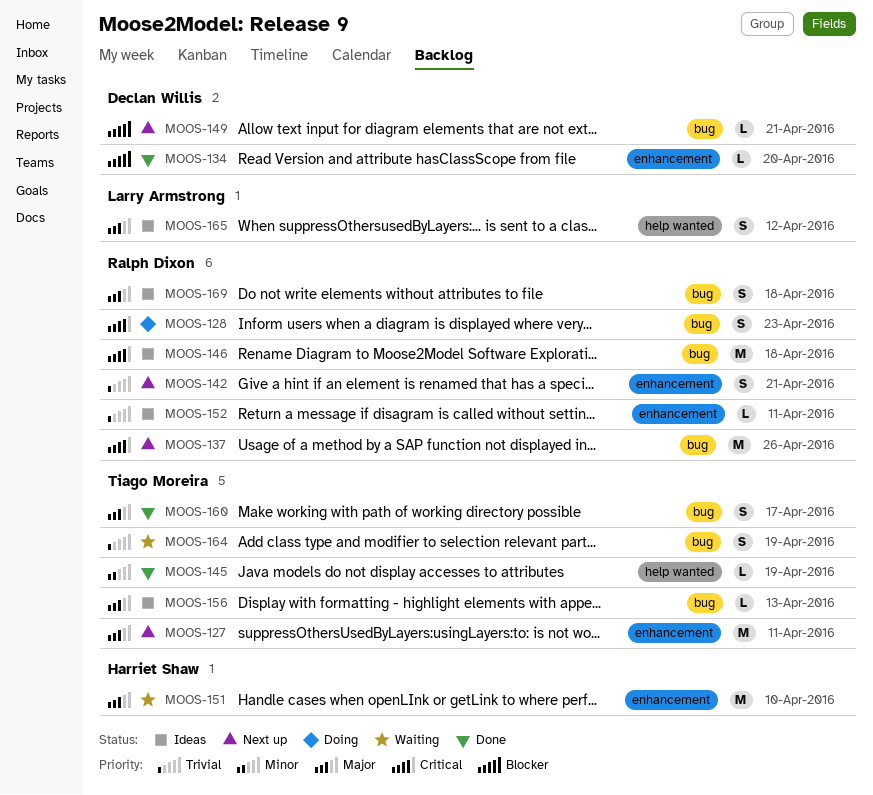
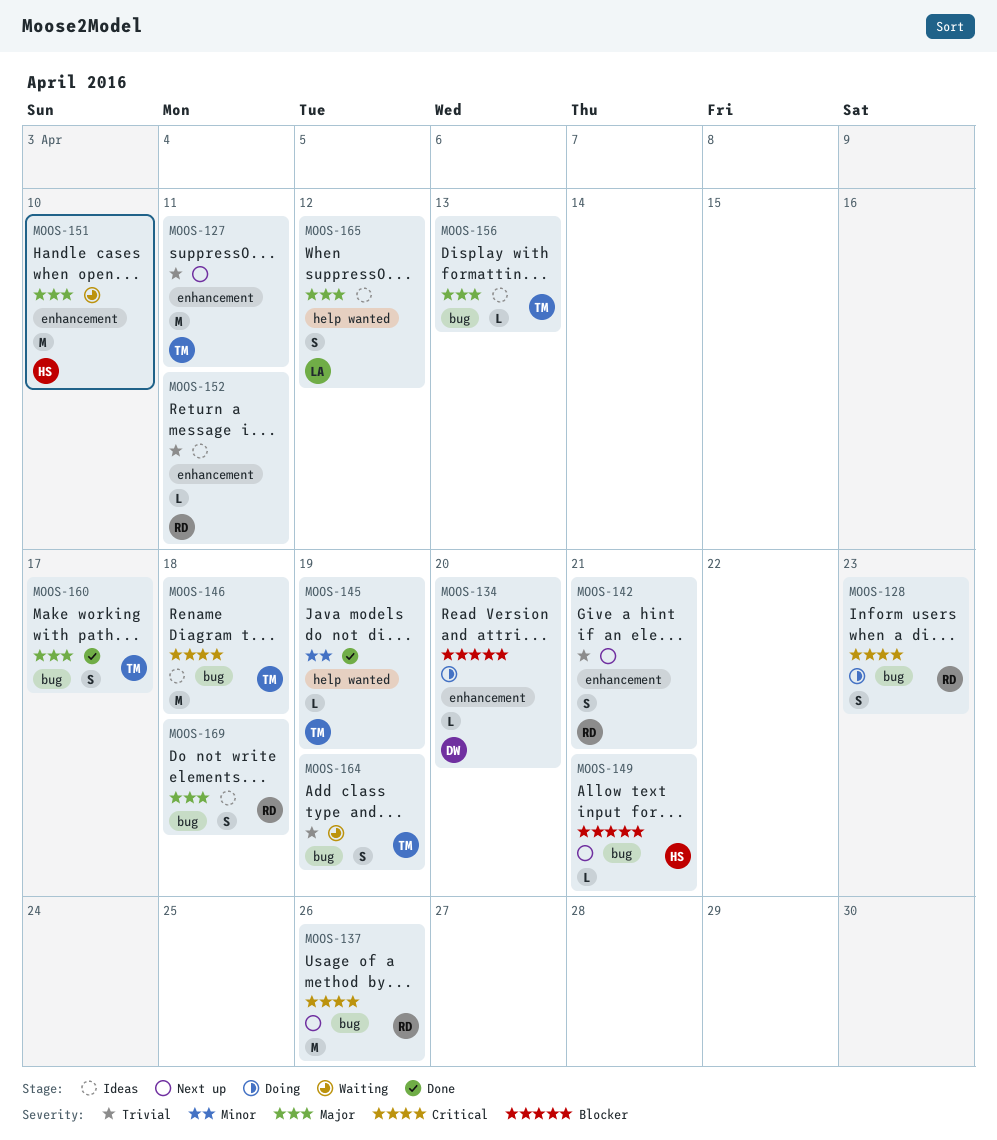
MOOS-127, priority: Major -> Trivial
MOOS-134, status: Done -> Doing
MOOS-146, owner: Ralph Dixon -> Tiago Moreira
MOOS-149, owner: Declan Willis -> Harriet Shaw

